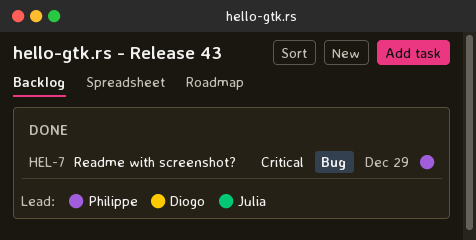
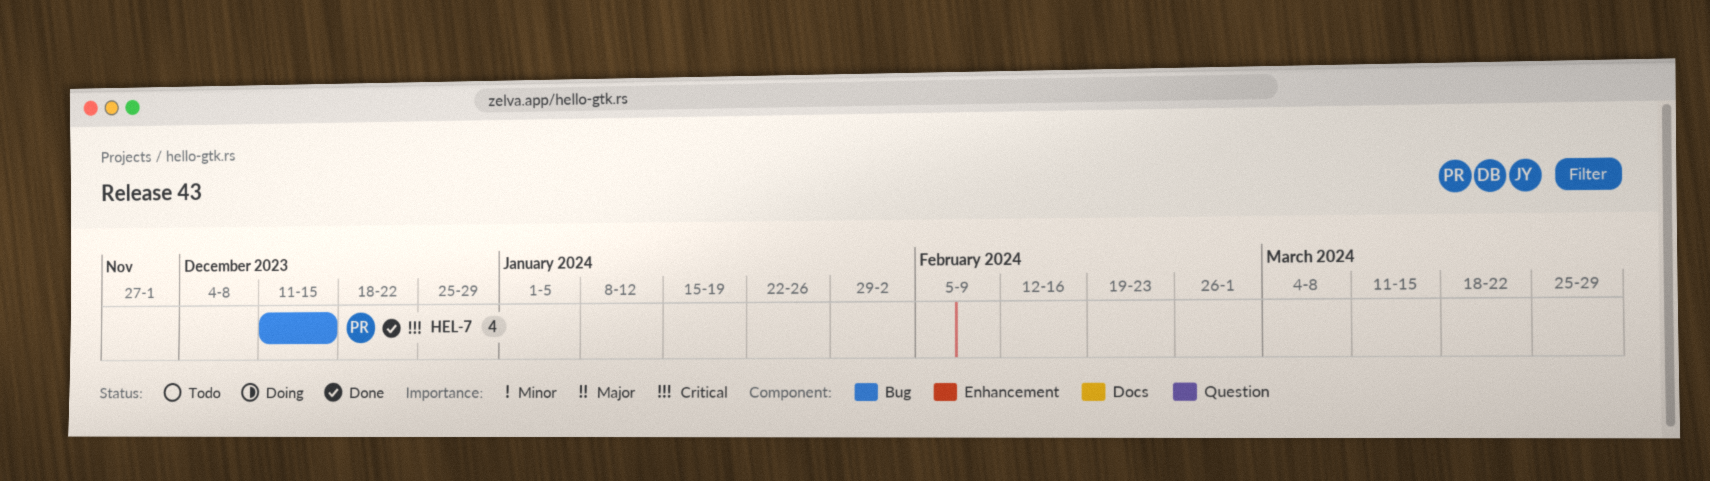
HEL-7, due: Dec 29 -> Dec 15

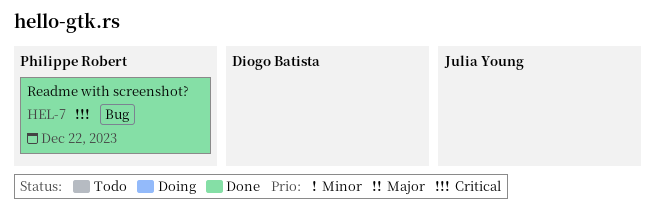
HEL-7, due: Dec 15 -> Dec 22

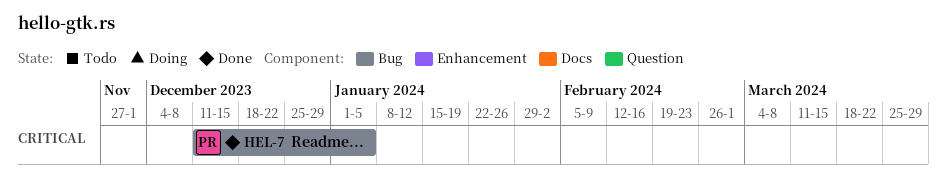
HEL-7, due: Dec 22 -> Jan 5

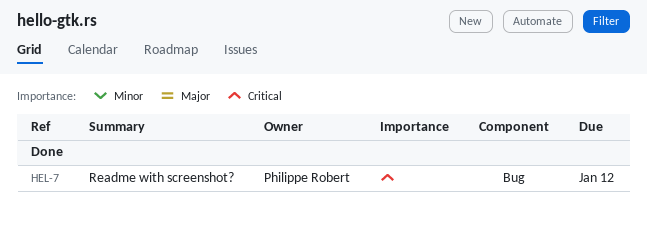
HEL-7, due: Jan 5 -> Jan 12

